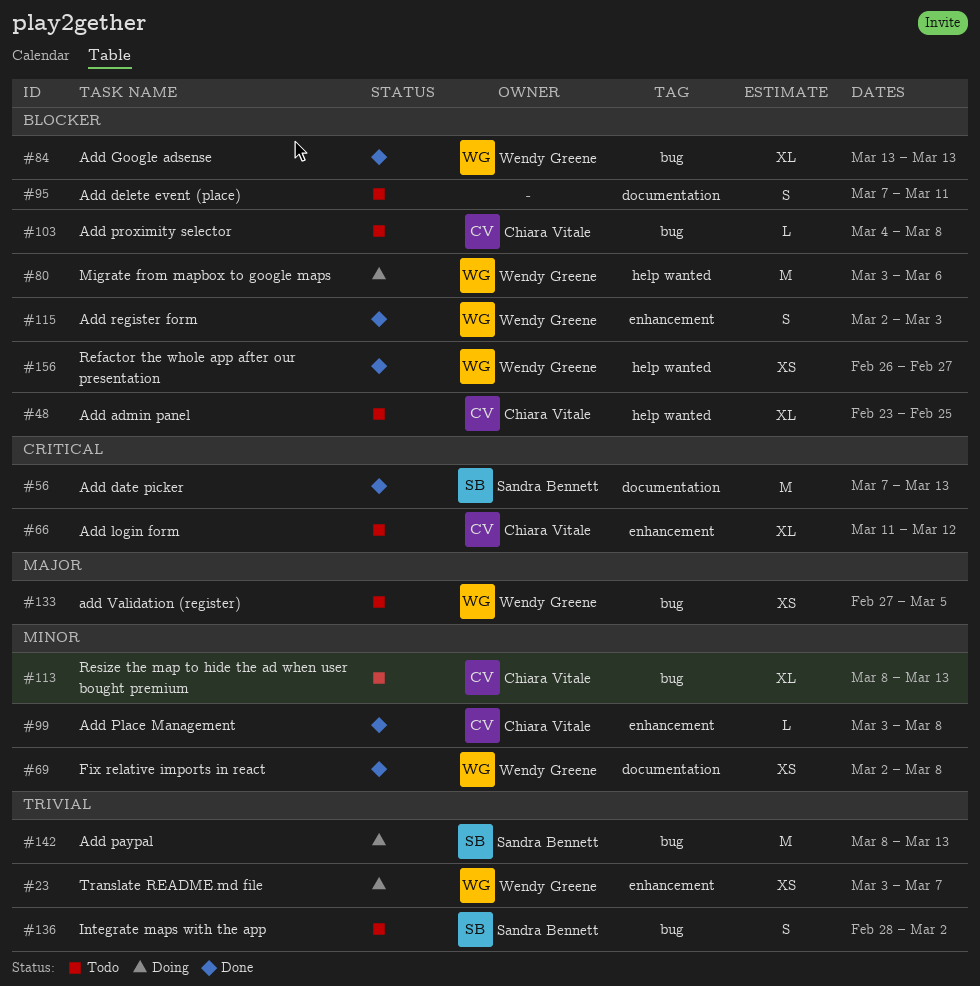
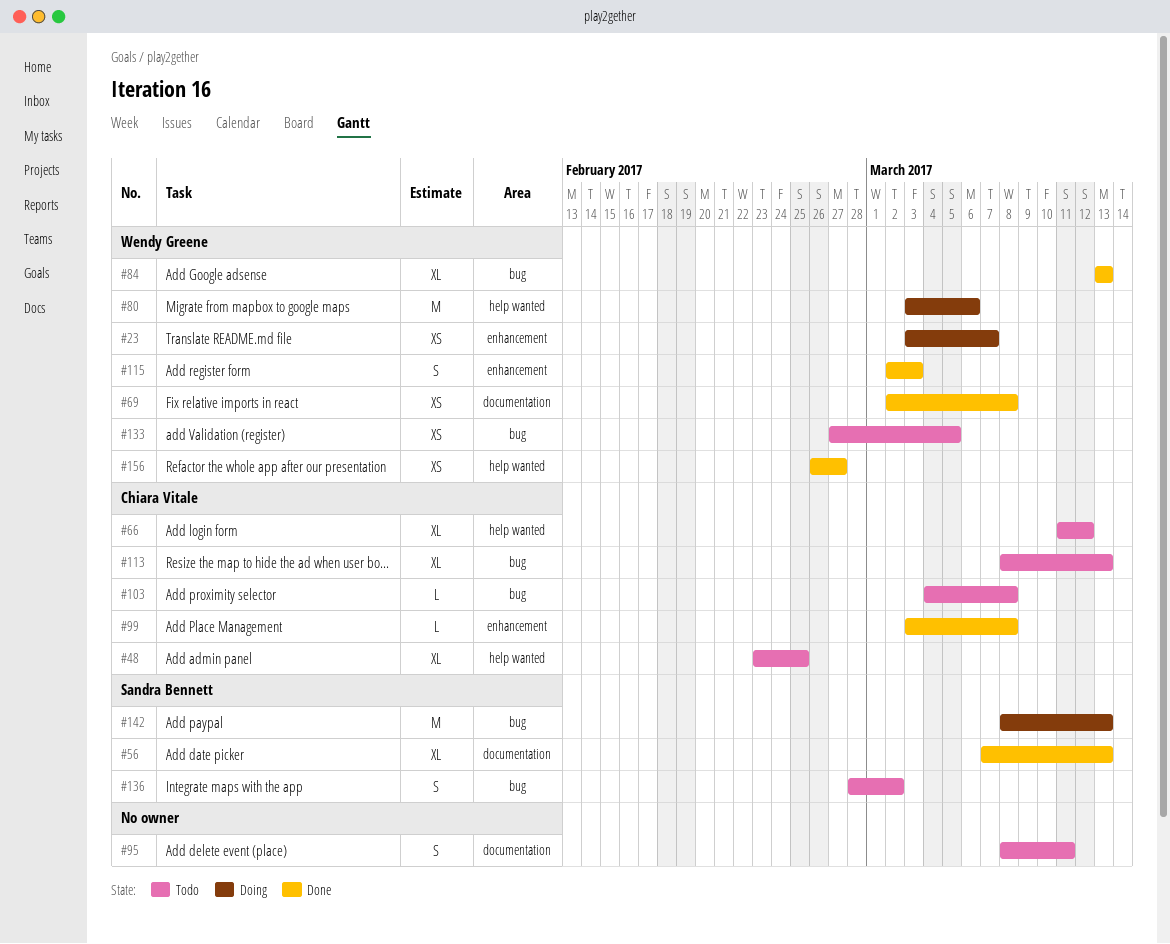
#56, estimate: M -> XL
#66, label: enhancement -> help wanted
#95, start: Mar 7 -> Mar 8

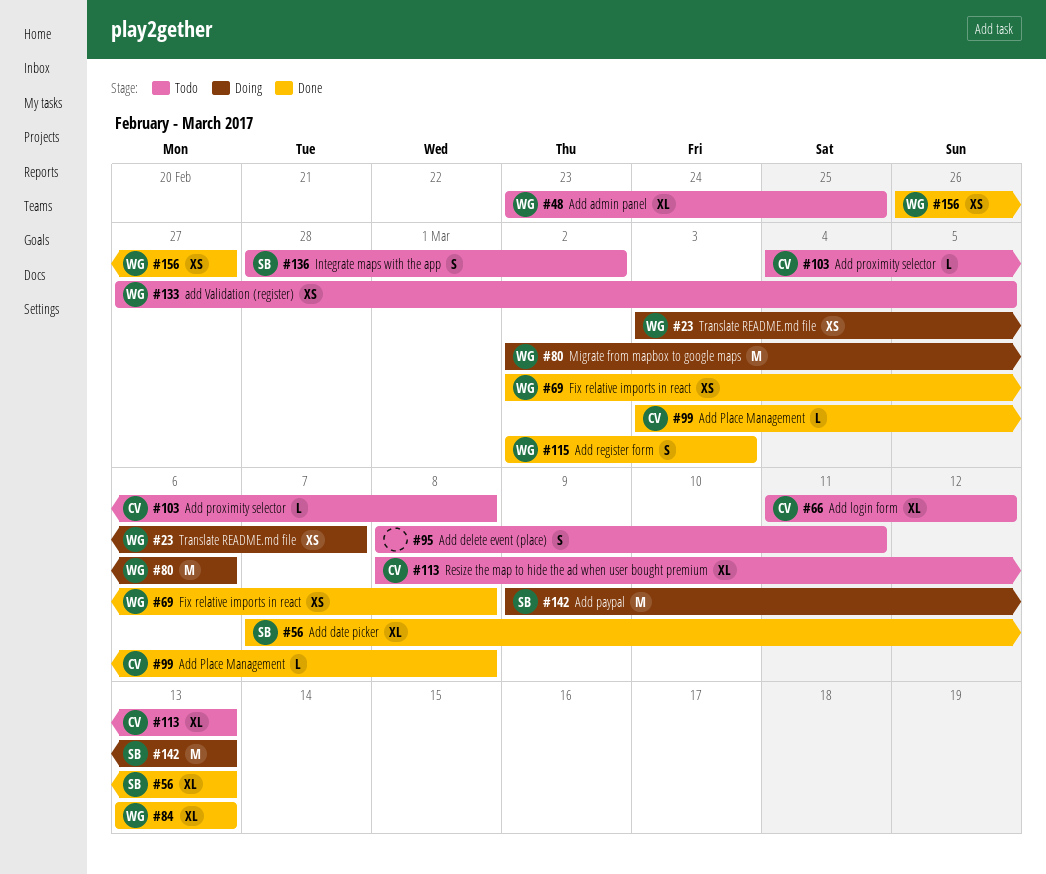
#48, owner: Chiara Vitale -> Wendy Greene
#80, start: Mar 3 -> Mar 2
#142, start: Mar 8 -> Mar 9

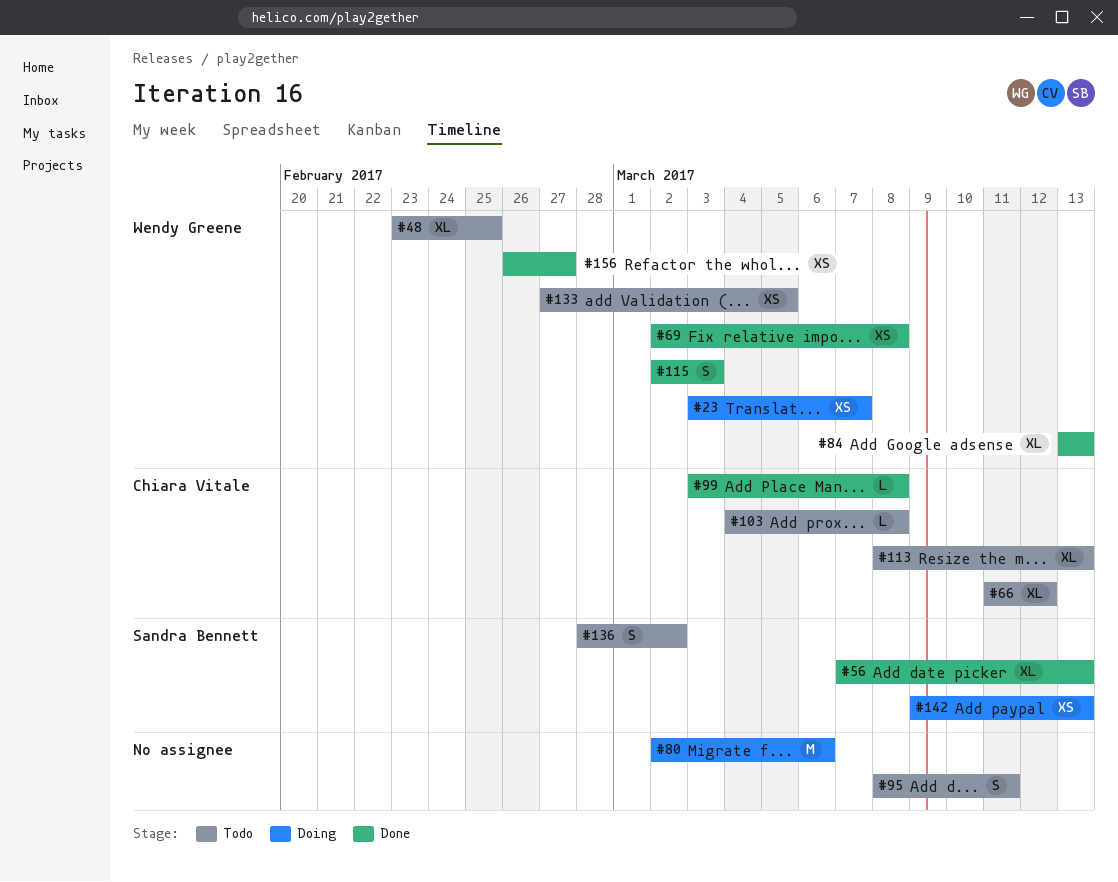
#80, owner: Wendy Greene -> none
#142, estimate: M -> XS

